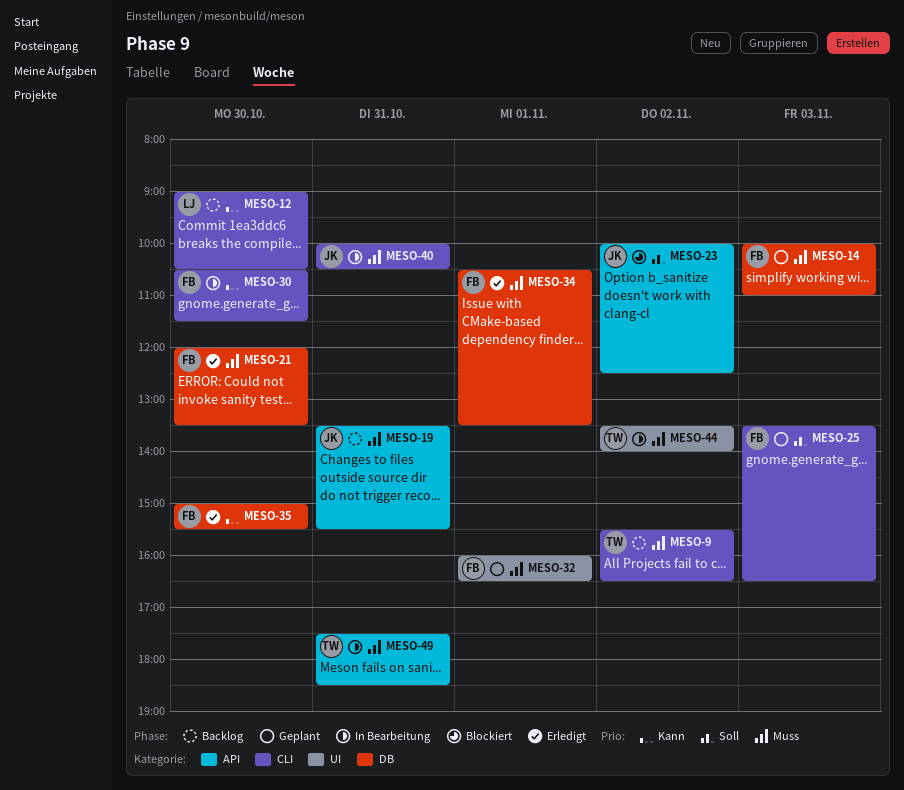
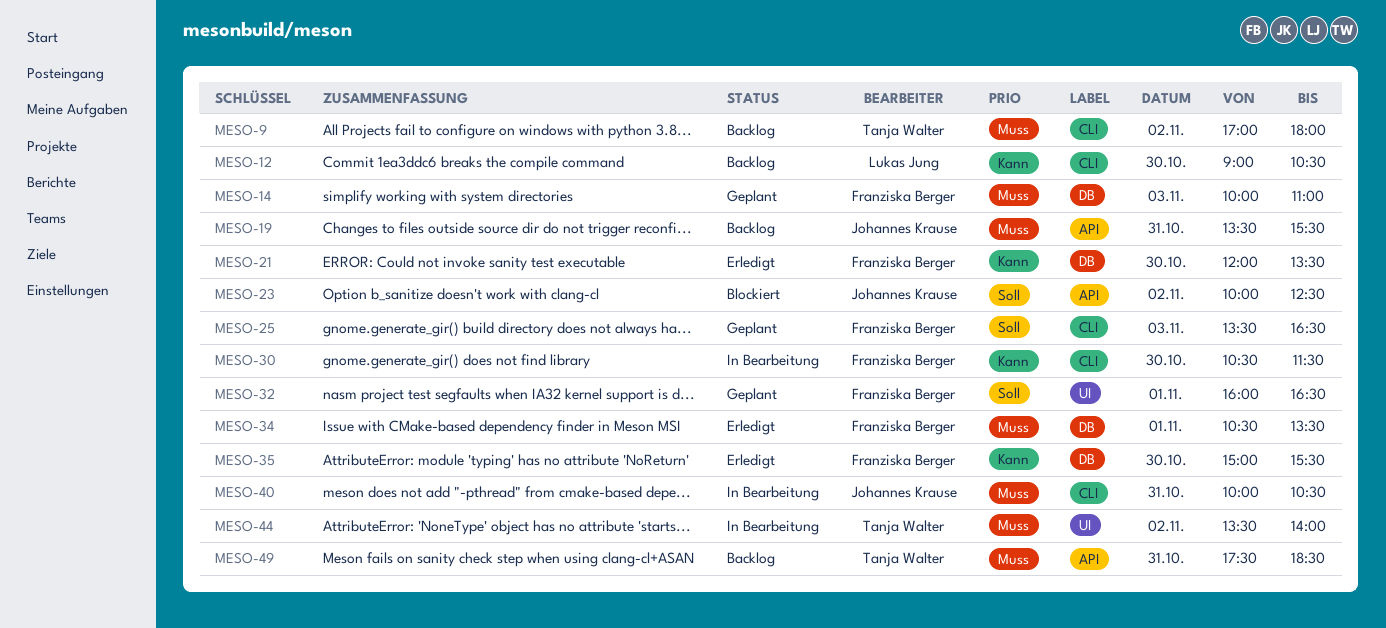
MESO-9, begins: 15:30 -> 17:00
MESO-9, ends: 16:30 -> 18:00
MESO-21, priority: Muss -> Kann
MESO-32, priority: Muss -> Soll
MESO-49, status: In Bearbeitung -> Backlog

